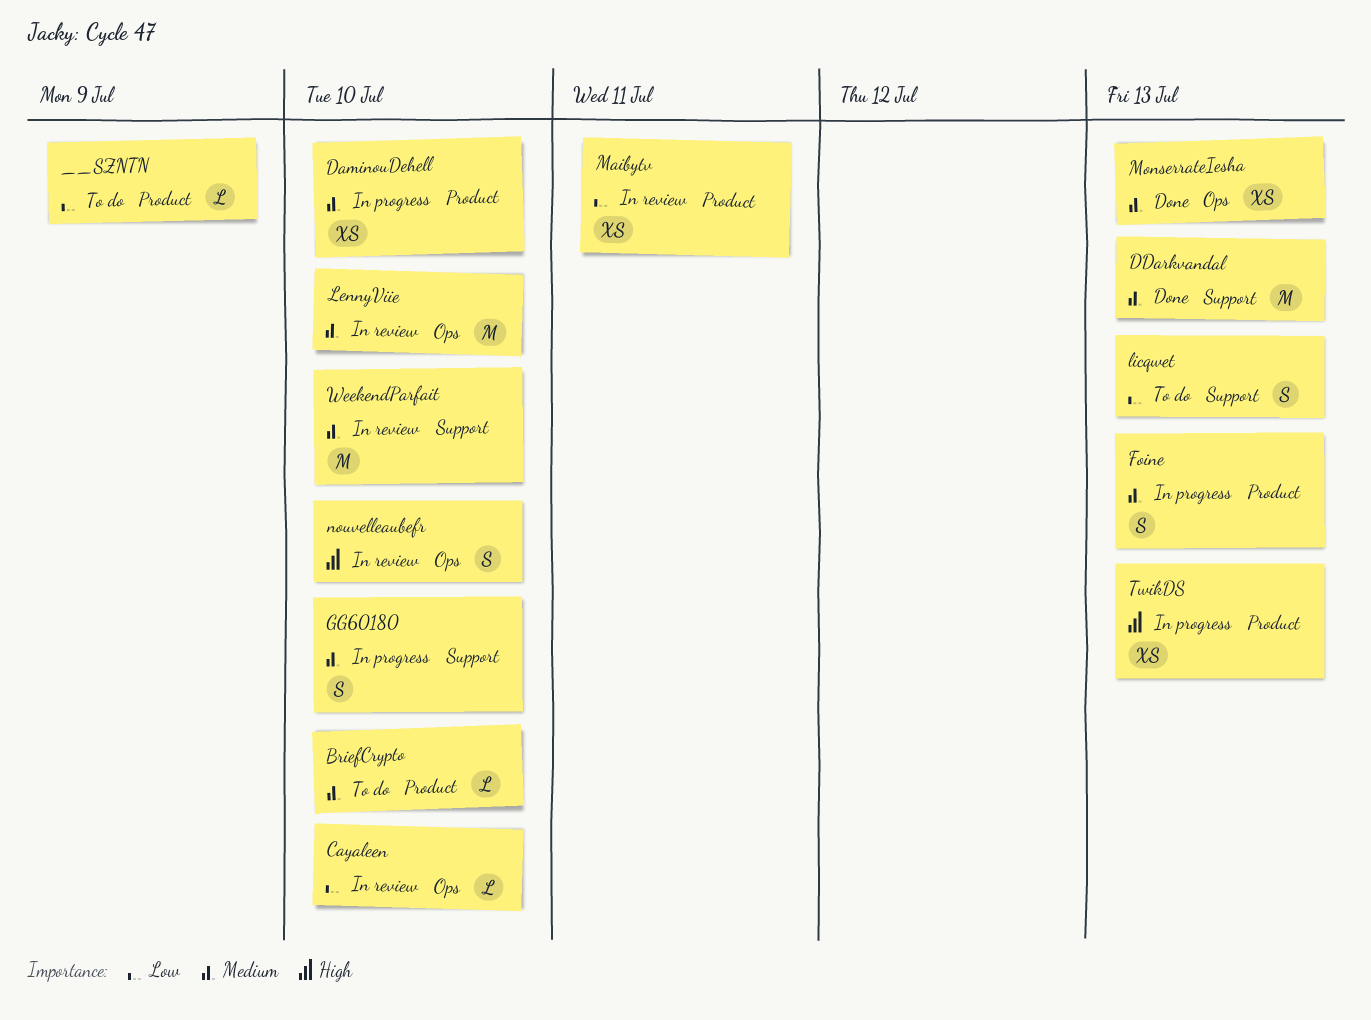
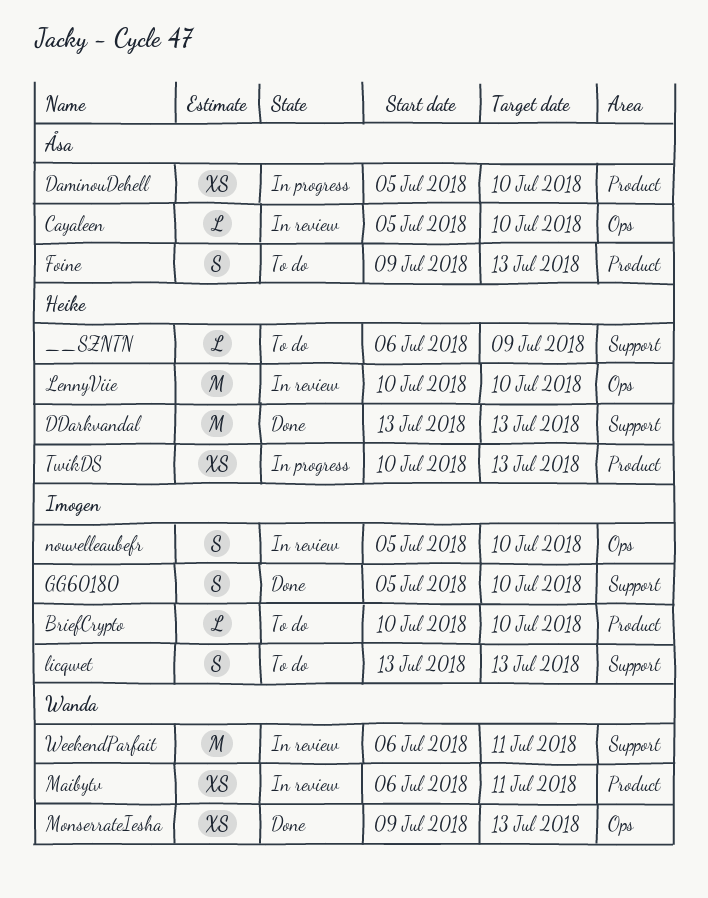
__SZNTN, label: Product -> Support
Foine, status: In progress -> To do
GG60180, status: In progress -> Done
WeekendParfait, due: Jul 10 -> Jul 11

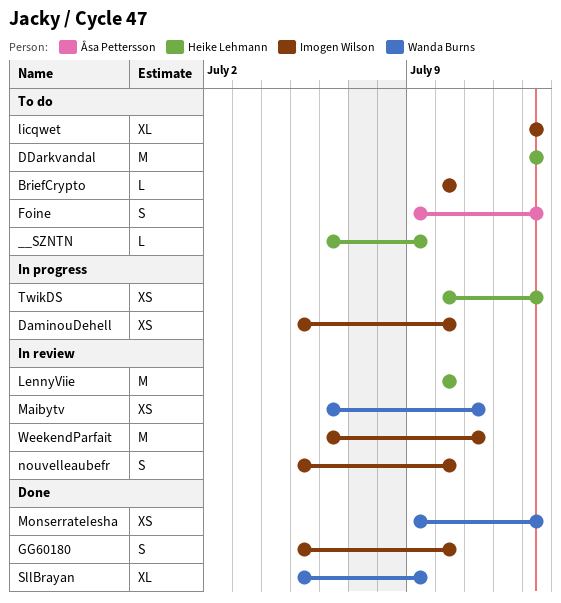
Cayaleen: present -> none
DaminouDehell, owner: Åsa Pettersson -> Imogen Wilson
DDarkvandal, status: Done -> To do
licqwet, estimate: S -> XL
SllBrayan: none -> present
WeekendParfait, owner: Wanda Burns -> Imogen Wilson

